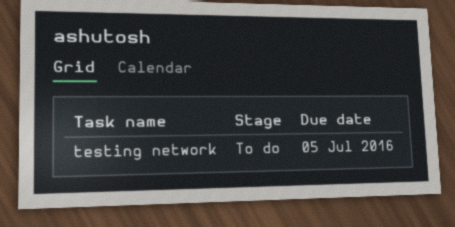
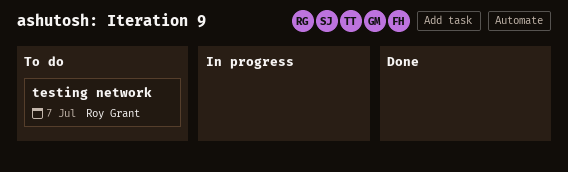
testing network, due: Jul 5 -> Jul 7

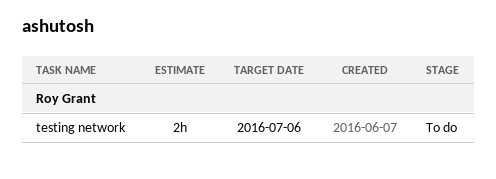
testing network, due: Jul 7 -> Jul 6

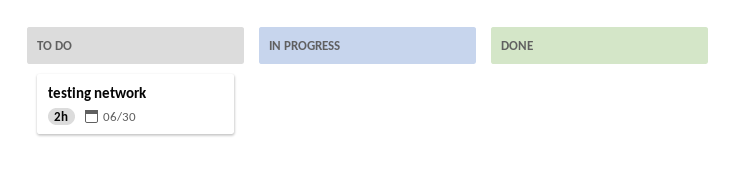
testing network, due: Jul 6 -> Jun 30

